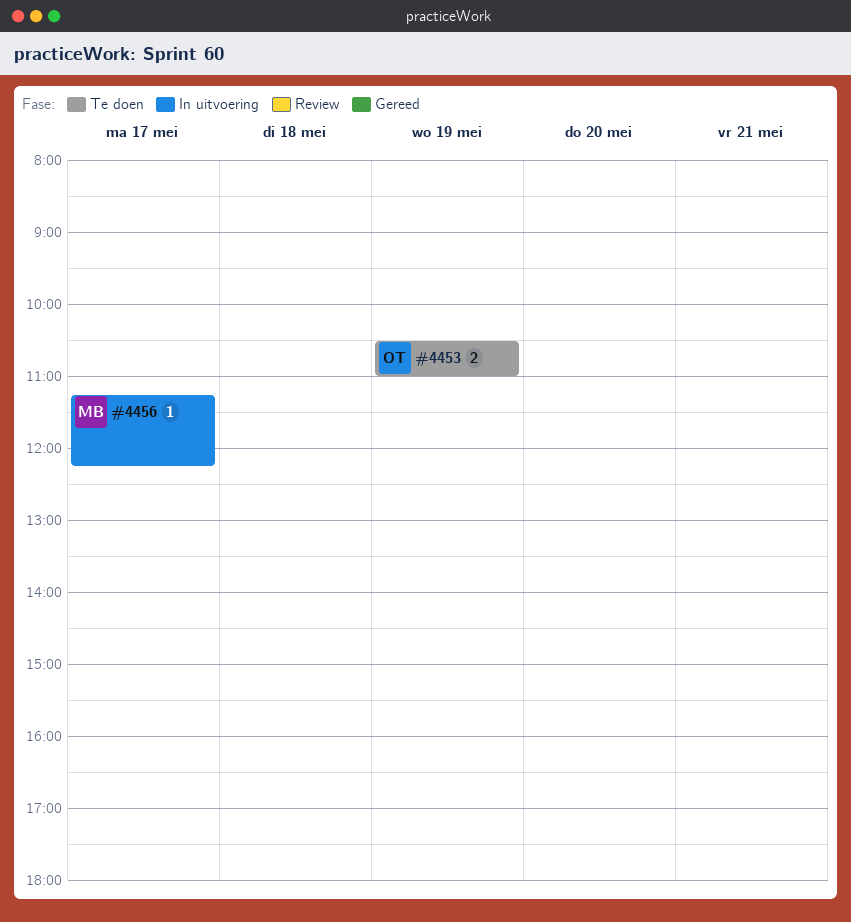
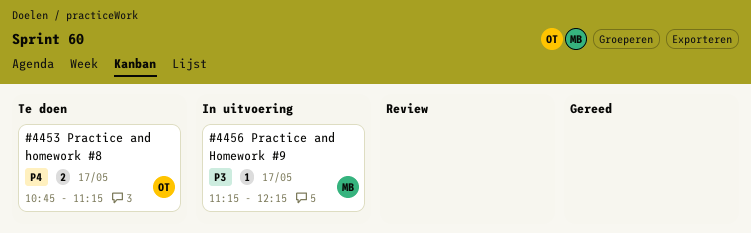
#4453, day: May 19 -> May 17
#4453, begins: 10:30 -> 10:45
#4453, ends: 11:00 -> 11:15

